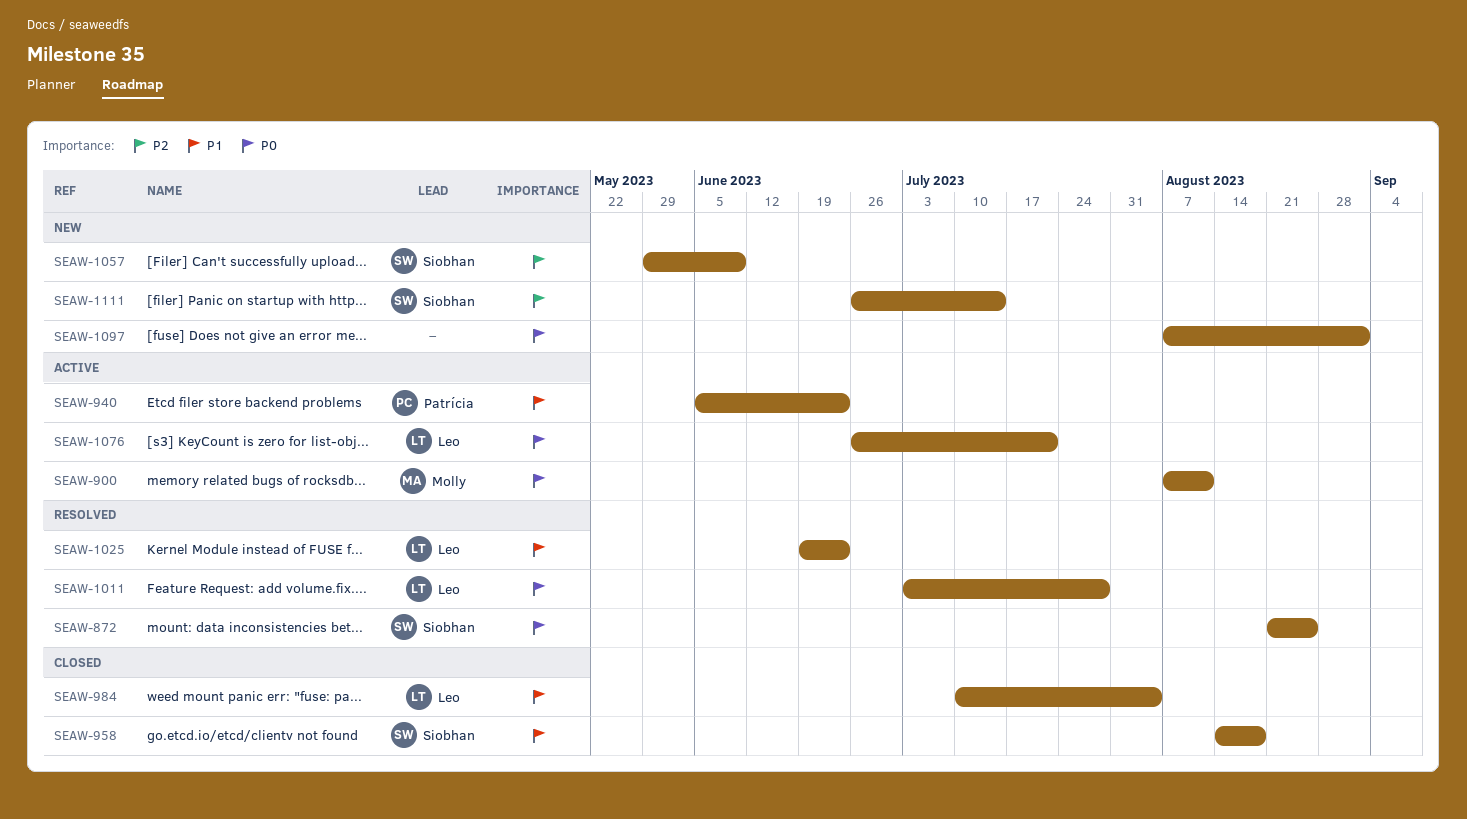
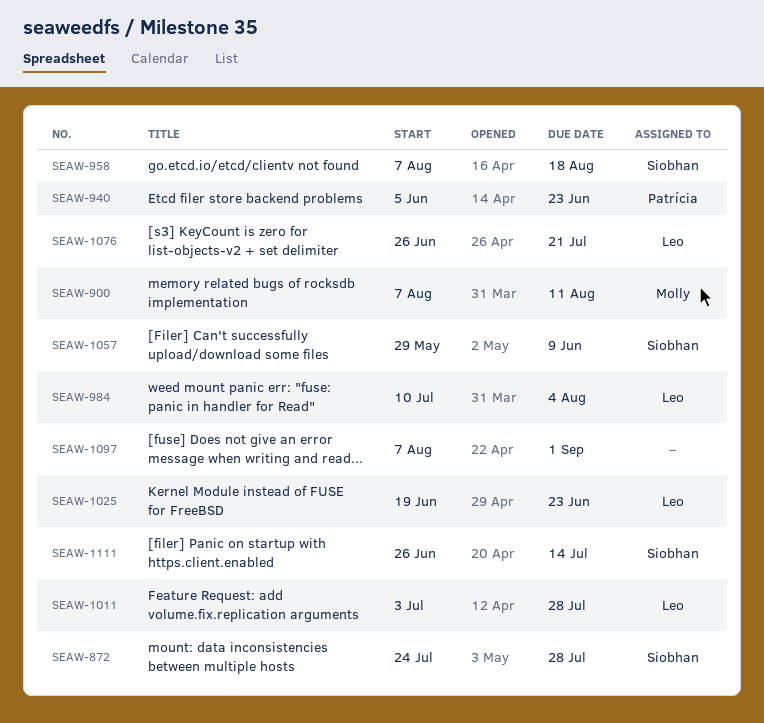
SEAW-872, start: Aug 21 -> Jul 24
SEAW-872, due: Aug 25 -> Jul 28
SEAW-958, start: Aug 14 -> Aug 7

